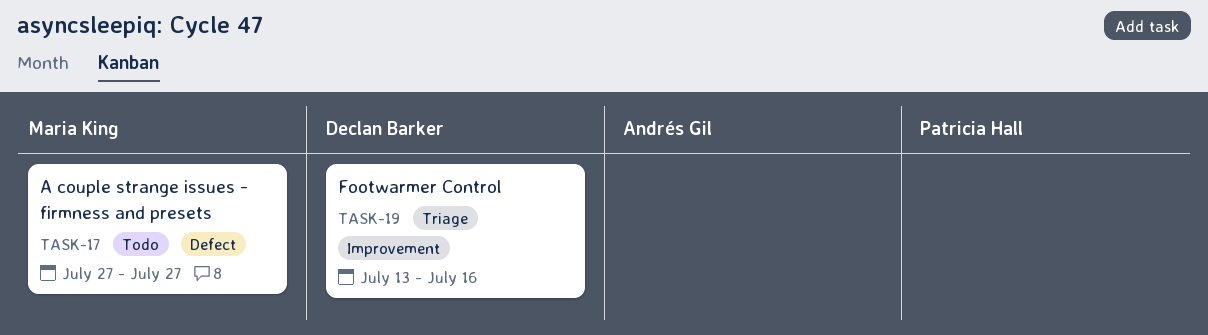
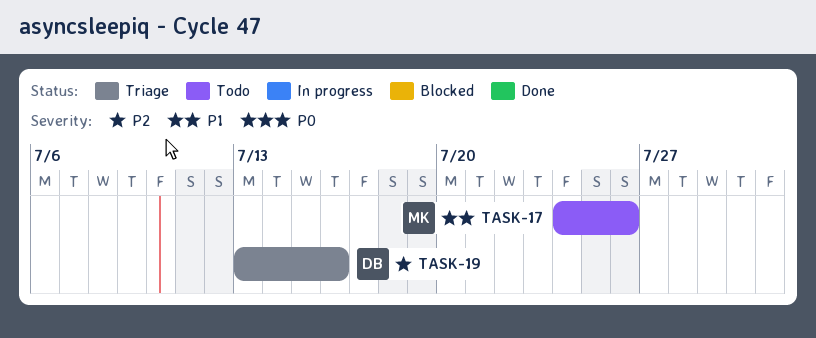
TASK-17, start: Jul 27 -> Jul 24
TASK-17, due: Jul 27 -> Jul 26

